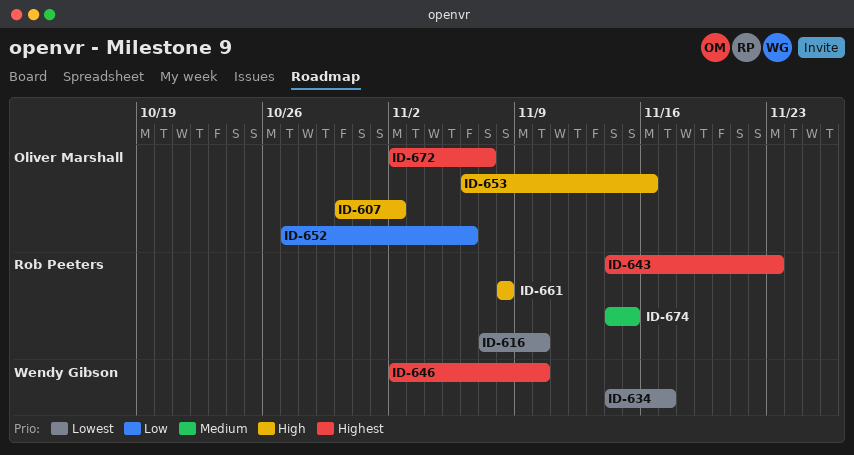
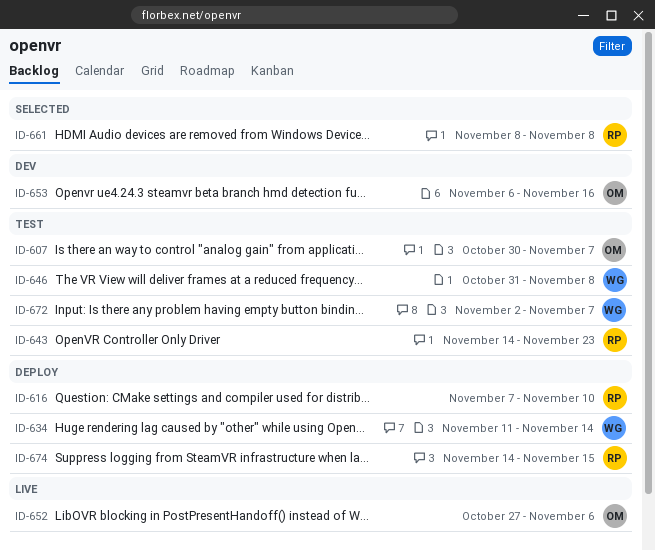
ID-607, due: Nov 2 -> Nov 7
ID-634, start: Nov 14 -> Nov 11
ID-634, due: Nov 17 -> Nov 14
ID-646, start: Nov 2 -> Oct 31
ID-646, due: Nov 10 -> Nov 8
ID-672, owner: Oliver Marshall -> Wendy Gibson

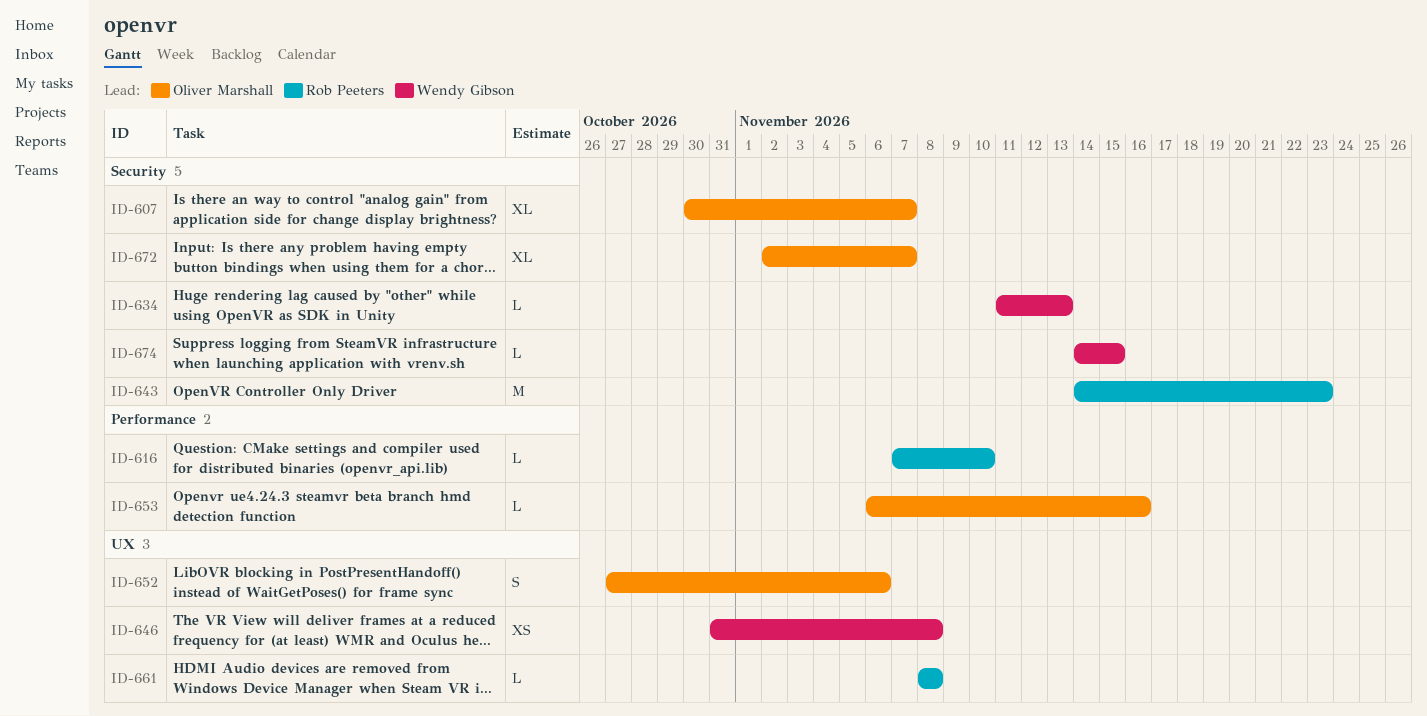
ID-634, due: Nov 14 -> Nov 13
ID-672, owner: Wendy Gibson -> Oliver Marshall
ID-674, owner: Rob Peeters -> Wendy Gibson

